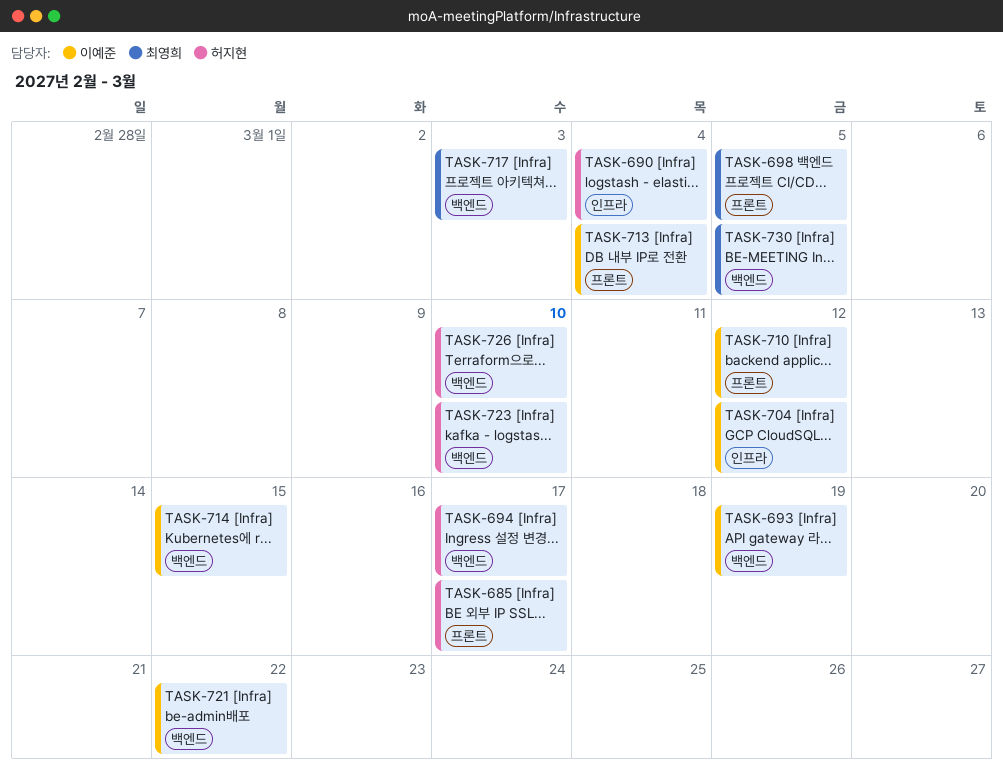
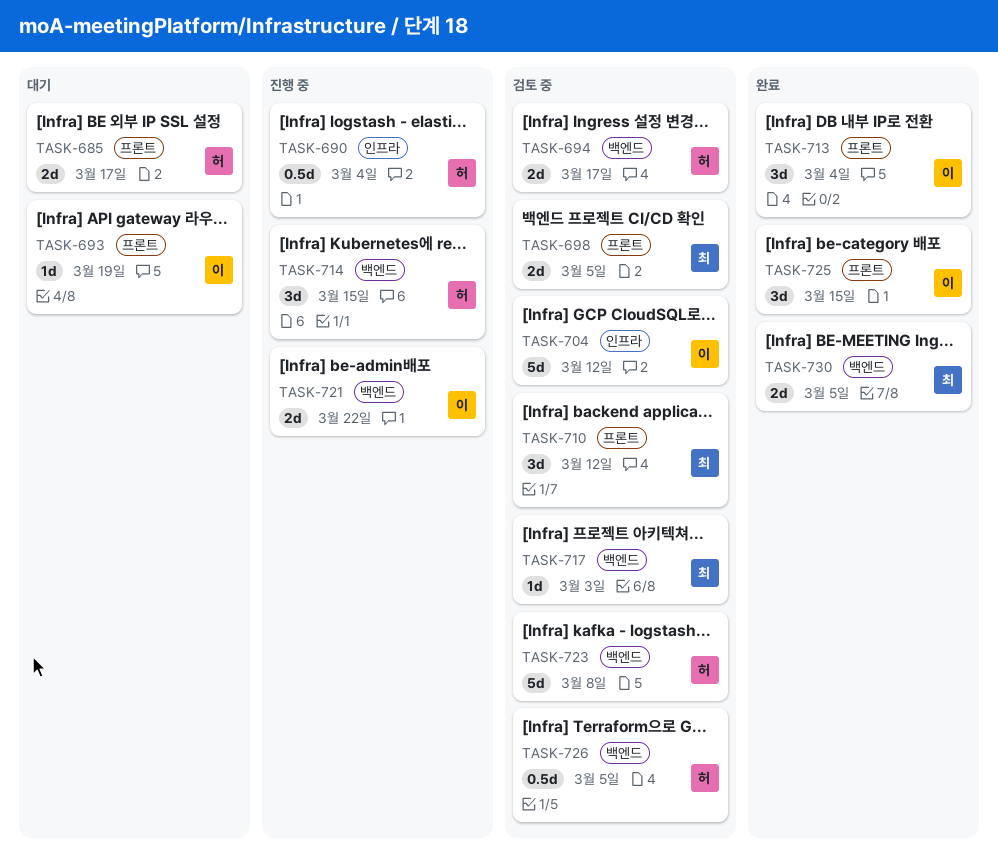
TASK-693, label: 백엔드 -> 프론트
TASK-710, owner: 이예준 -> 최영희
TASK-714, owner: 이예준 -> 허지현
TASK-723, due: Mar 10 -> Mar 8
TASK-725: none -> present
TASK-726, due: Mar 10 -> Mar 5

